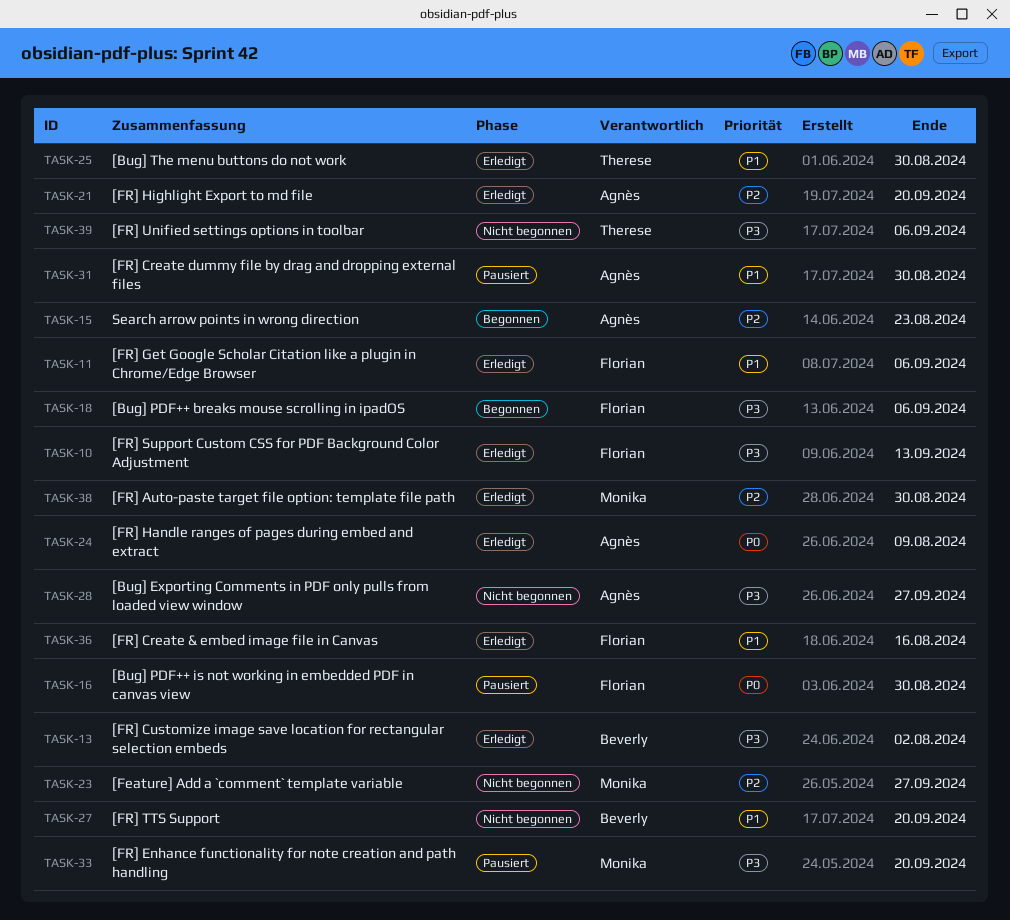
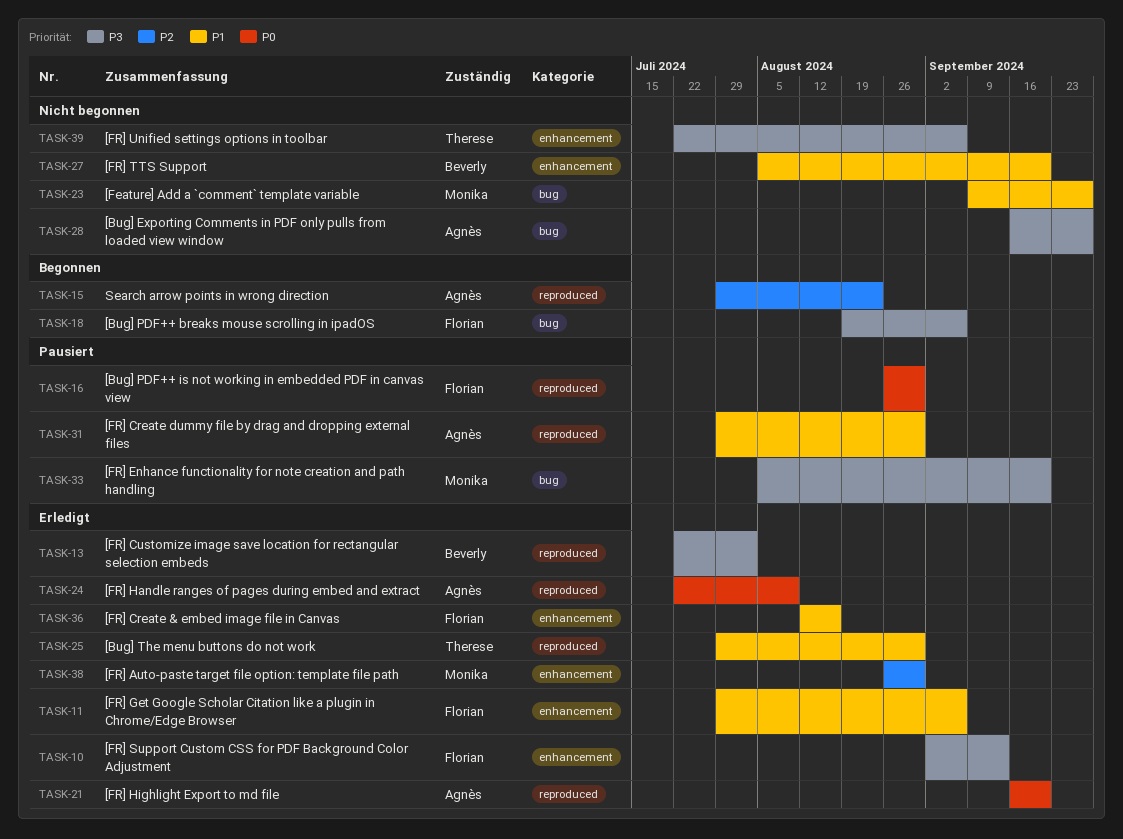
TASK-21, priority: P2 -> P0
TASK-23, priority: P2 -> P1

